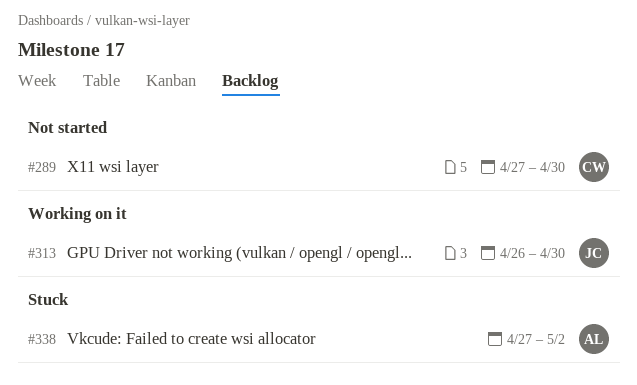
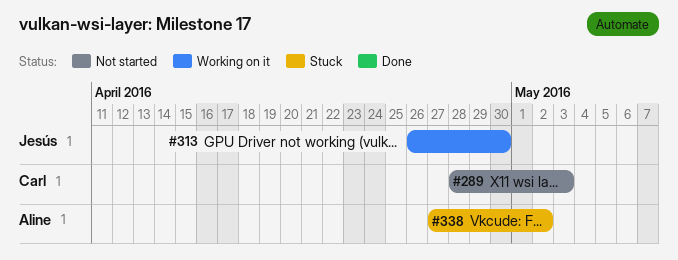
#289, start: Apr 27 -> Apr 28
#289, due: Apr 30 -> May 3

